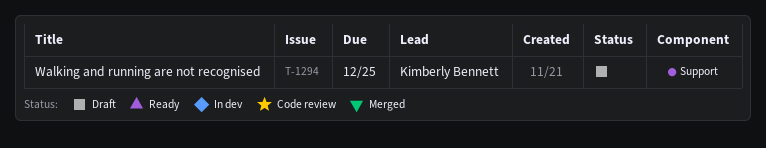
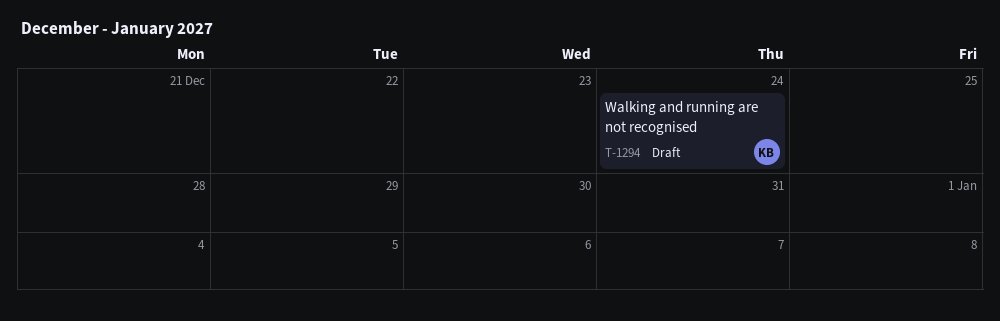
T-1294, due: Dec 25 -> Dec 24

